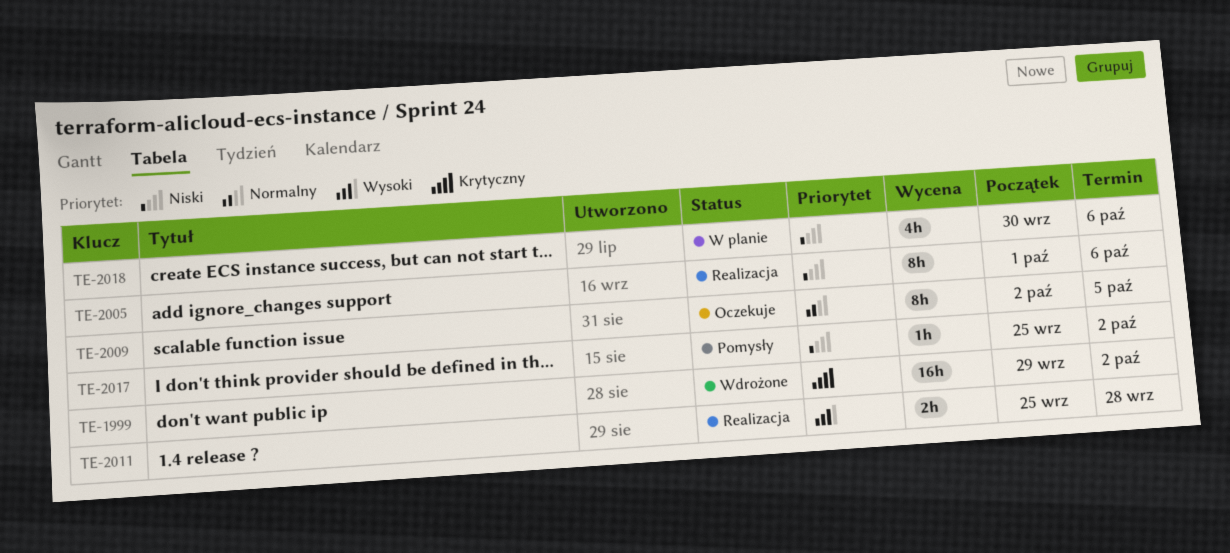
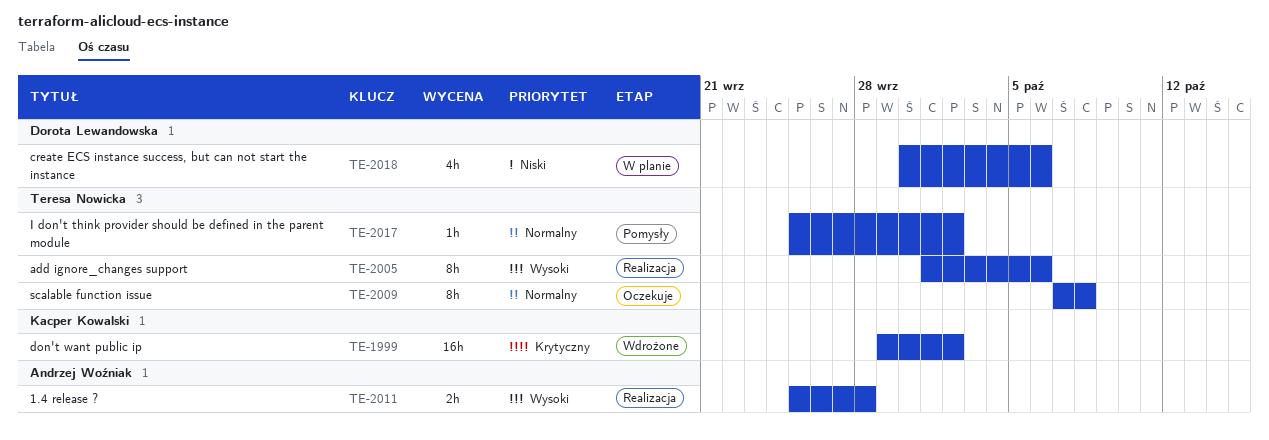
TE-2005, priority: Niski -> Wysoki
TE-2009, start: Oct 2 -> Oct 7
TE-2009, due: Oct 5 -> Oct 8
TE-2017, priority: Niski -> Normalny

